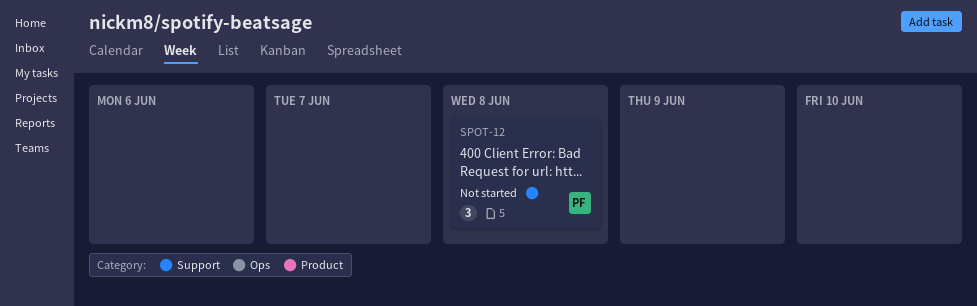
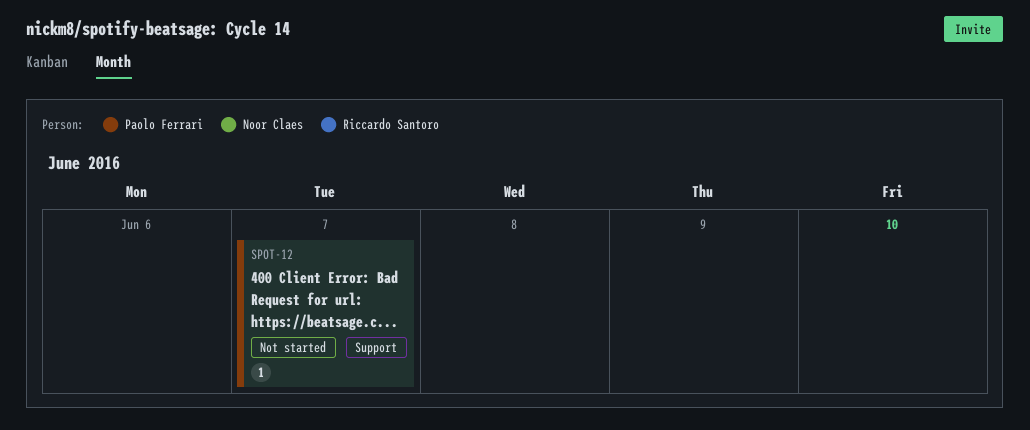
SPOT-12, estimate: 3 -> 1
SPOT-12, due: Jun 8 -> Jun 7

